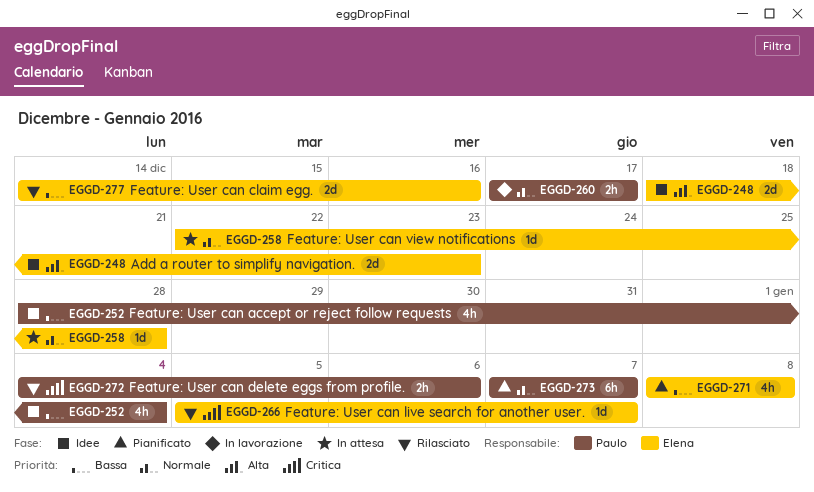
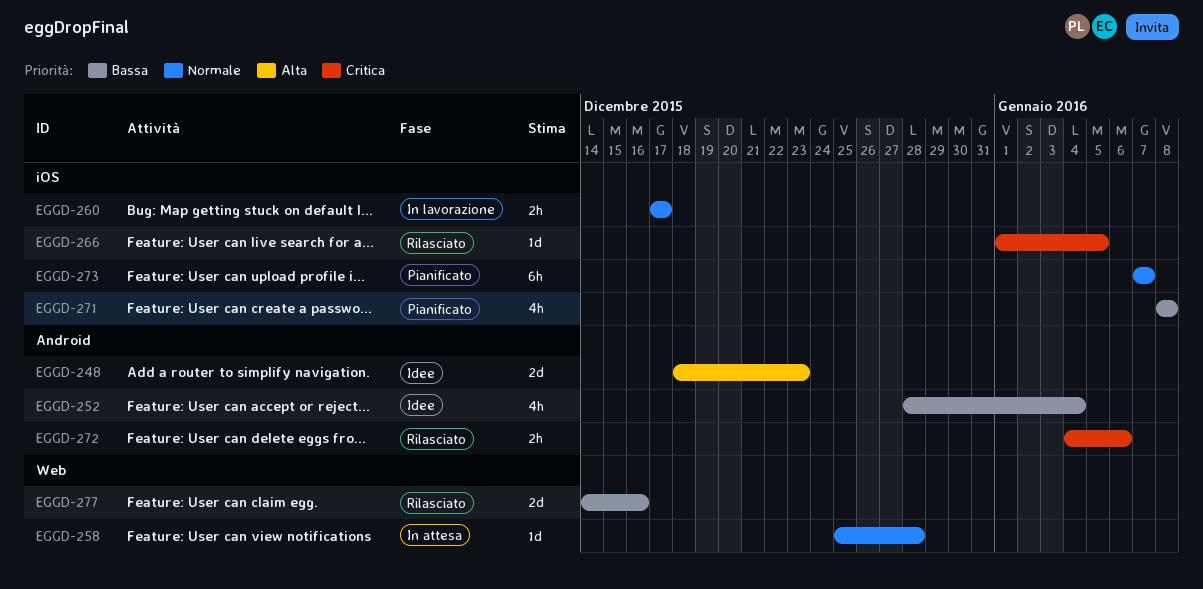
EGGD-258, start: Dec 22 -> Dec 25
EGGD-266, start: Jan 5 -> Jan 1
EGGD-266, due: Jan 7 -> Jan 5

